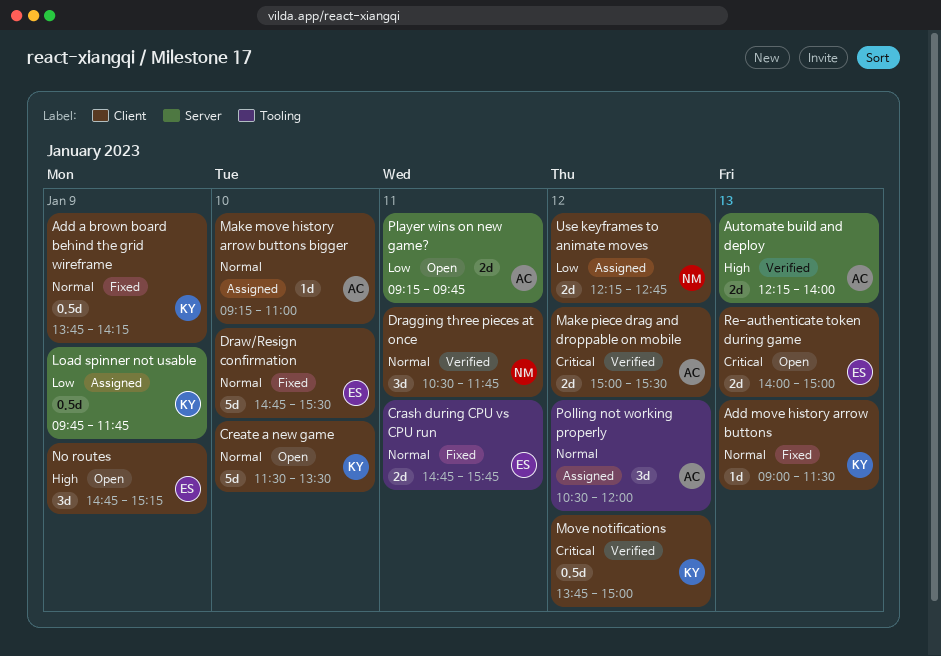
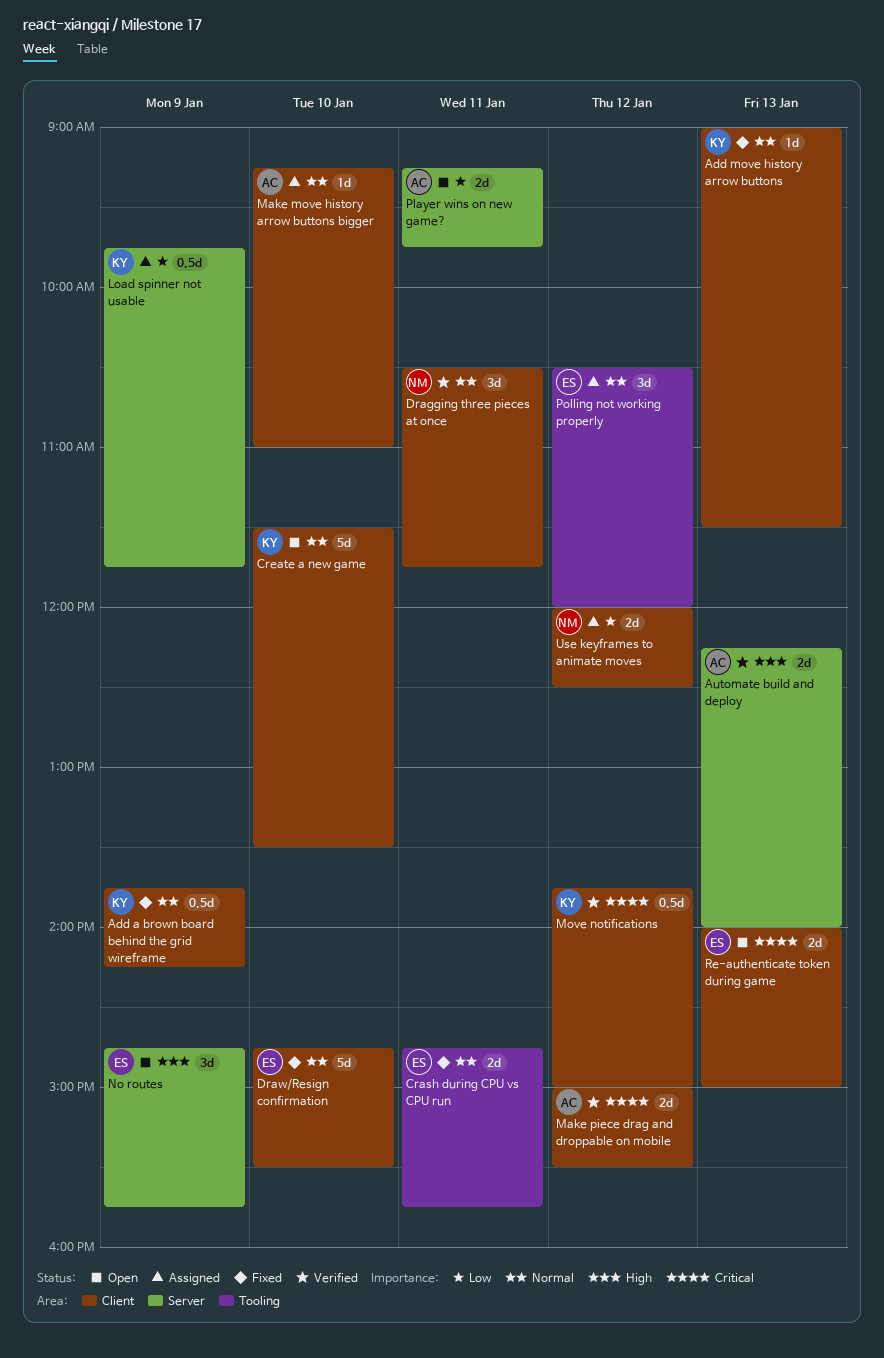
No routes, label: Client -> Server
No routes, ends: 15:15 -> 15:45
Polling not working properly, owner: AC -> ES
Use keyframes to animate moves, begins: 12:15 -> 12:00
Use keyframes to animate moves, ends: 12:45 -> 12:30

